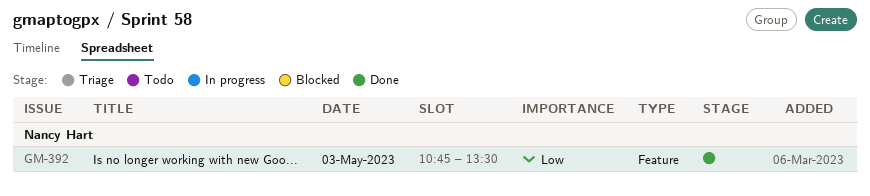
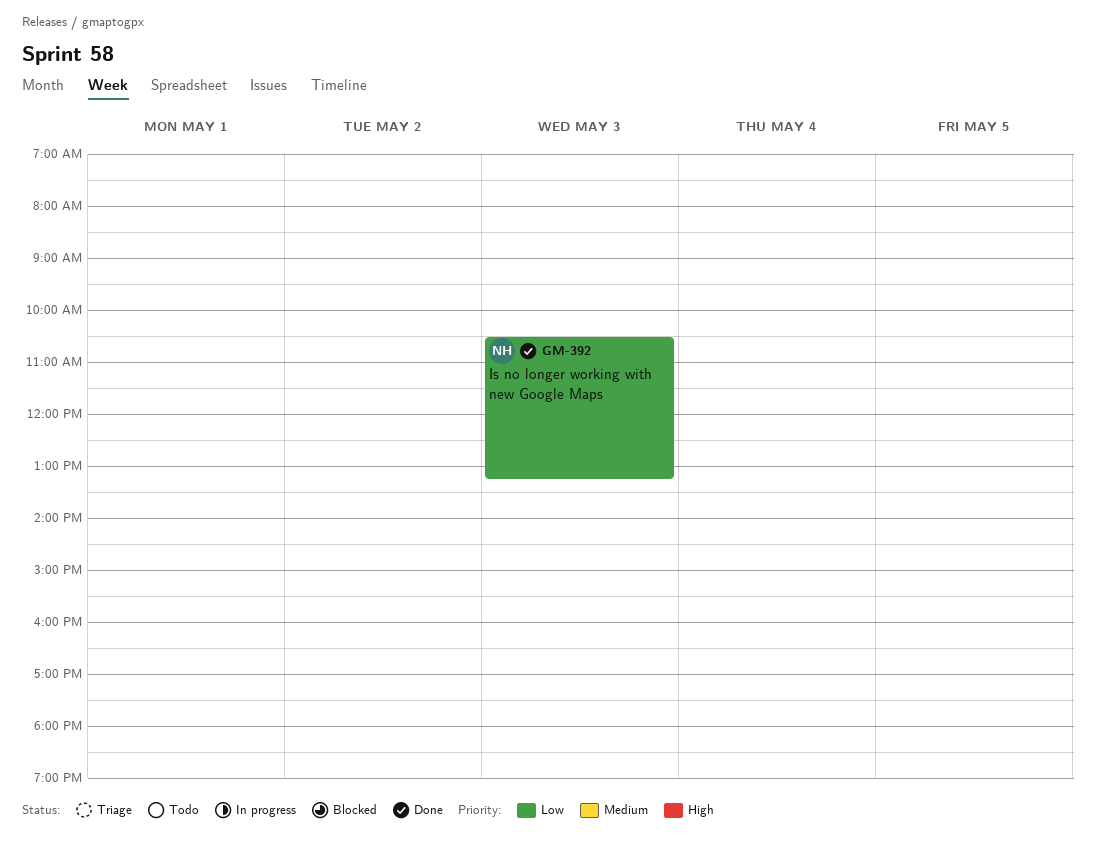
GM-392, begins: 10:45 -> 10:30
GM-392, ends: 13:30 -> 13:15

